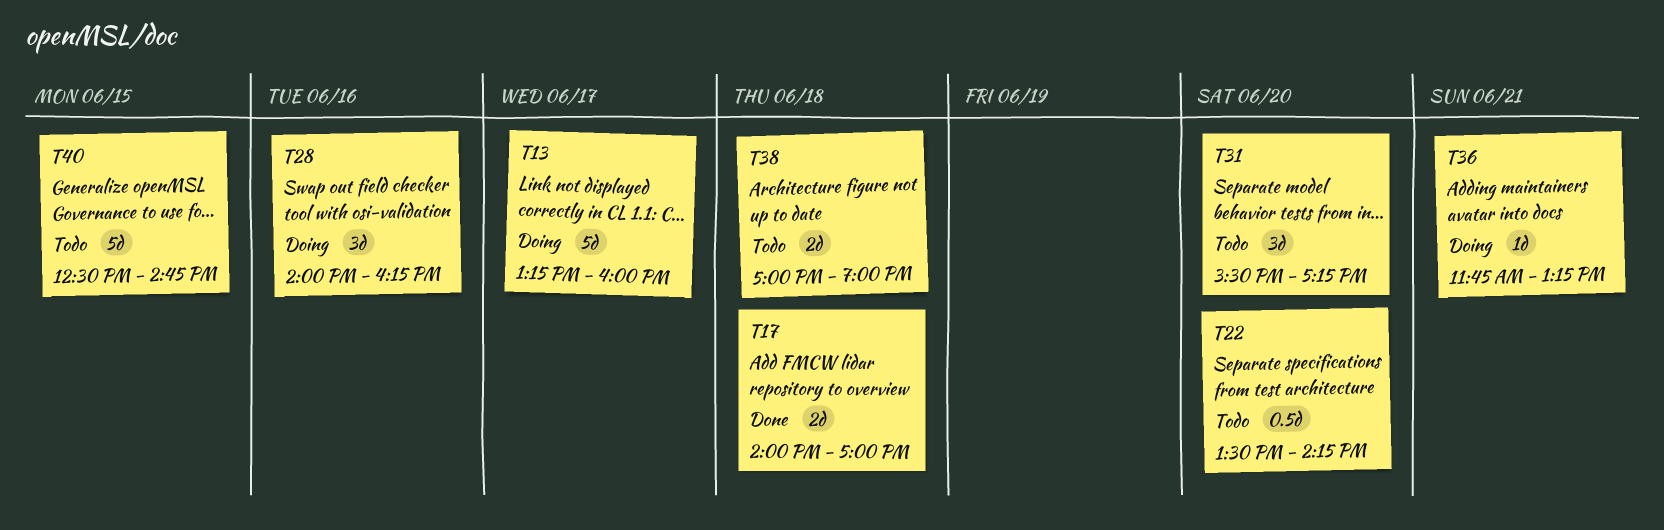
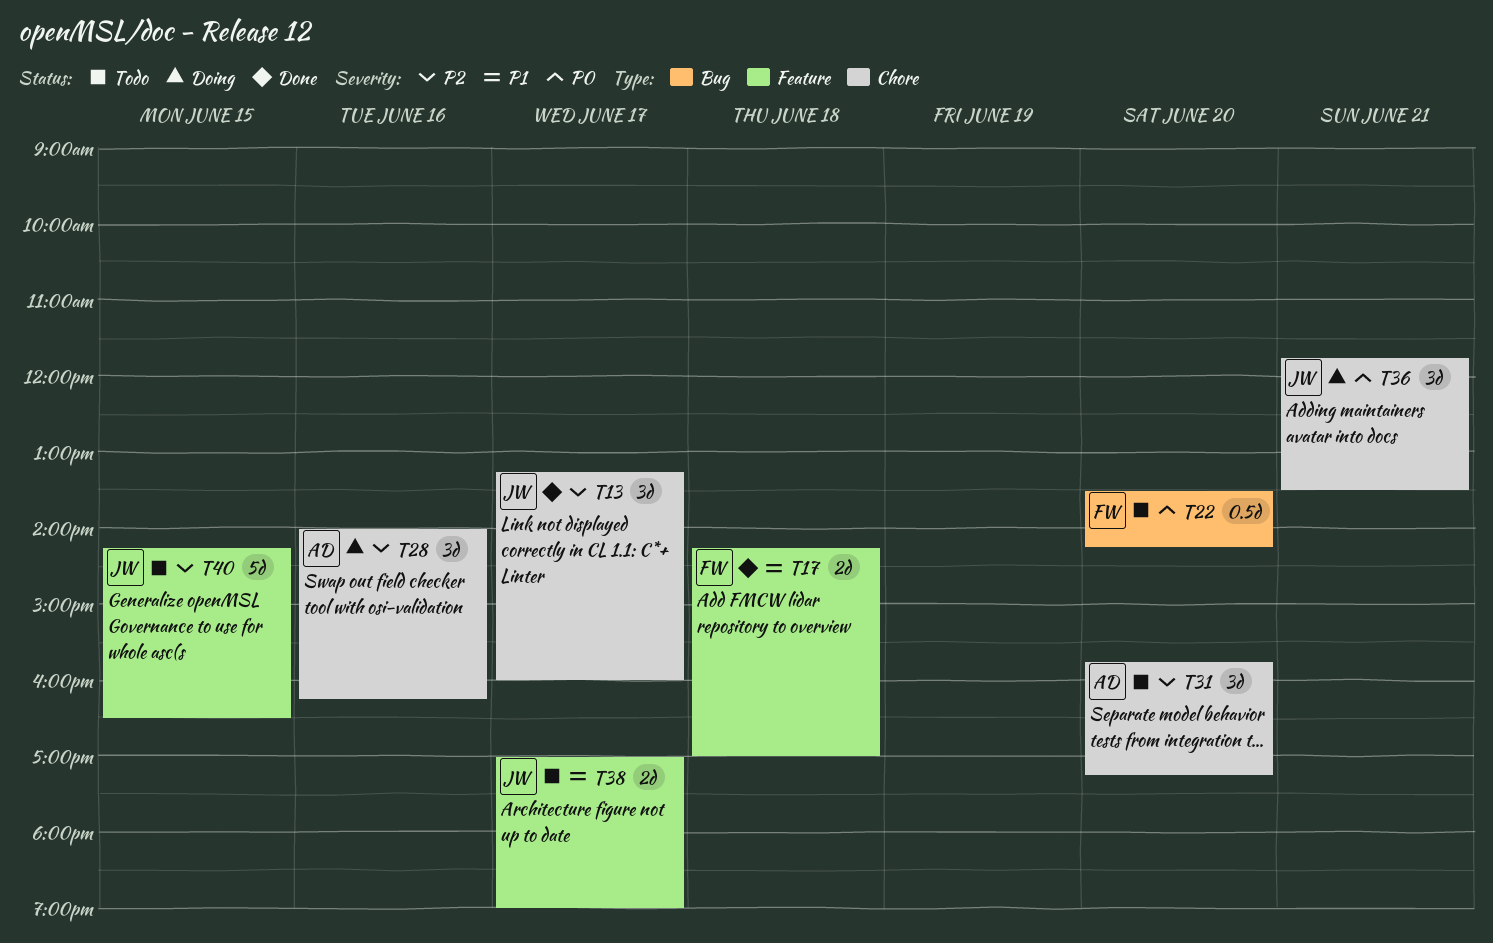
T13, status: Doing -> Done
T13, estimate: 5d -> 3d
T17, begins: 14:00 -> 14:15
T31, begins: 15:30 -> 15:45
T36, estimate: 1d -> 3d
T36, ends: 13:15 -> 13:30
T38, day: Jun 18 -> Jun 17
T40, begins: 12:30 -> 14:15
T40, ends: 14:45 -> 16:30

